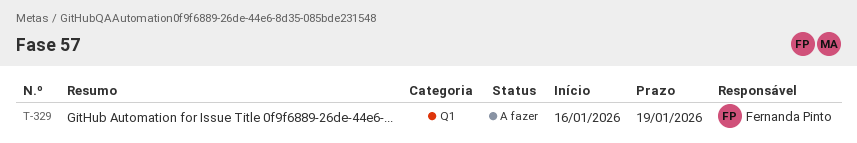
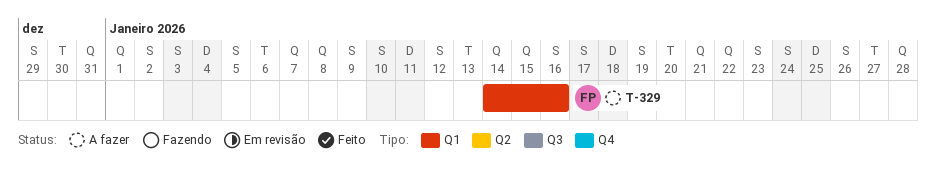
T-329, start: Jan 16 -> Jan 14
T-329, due: Jan 19 -> Jan 16

